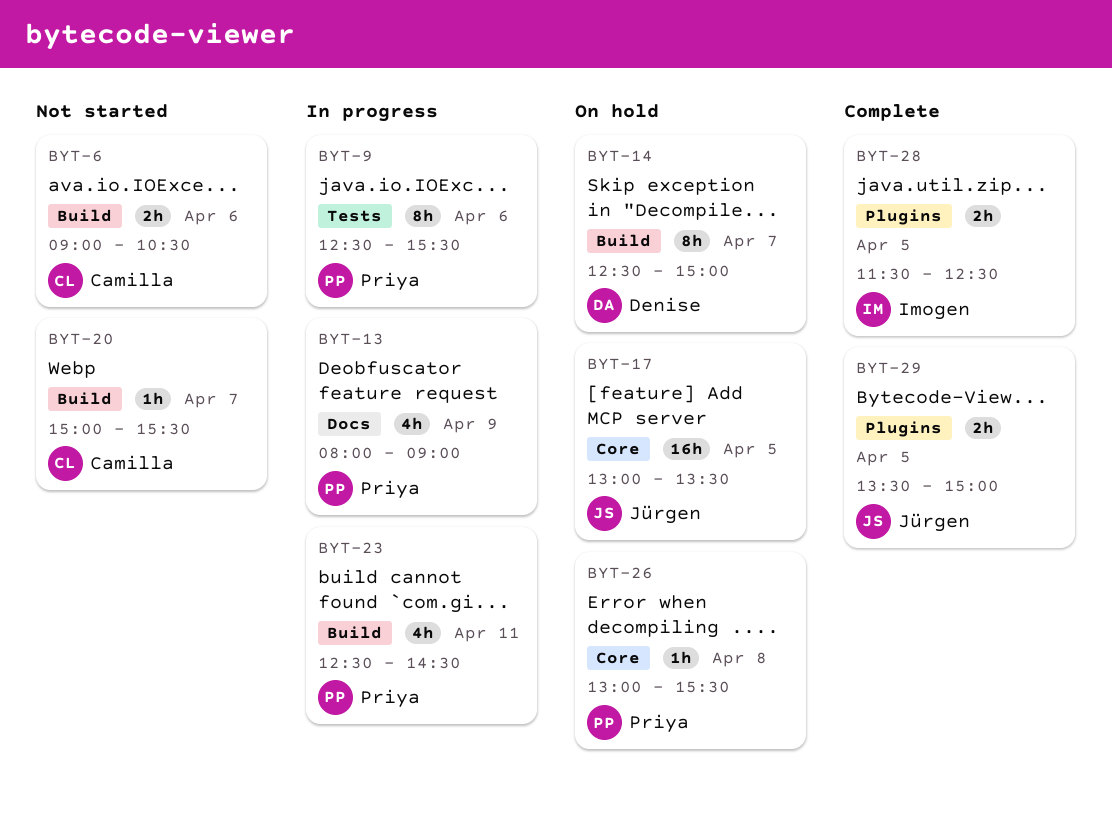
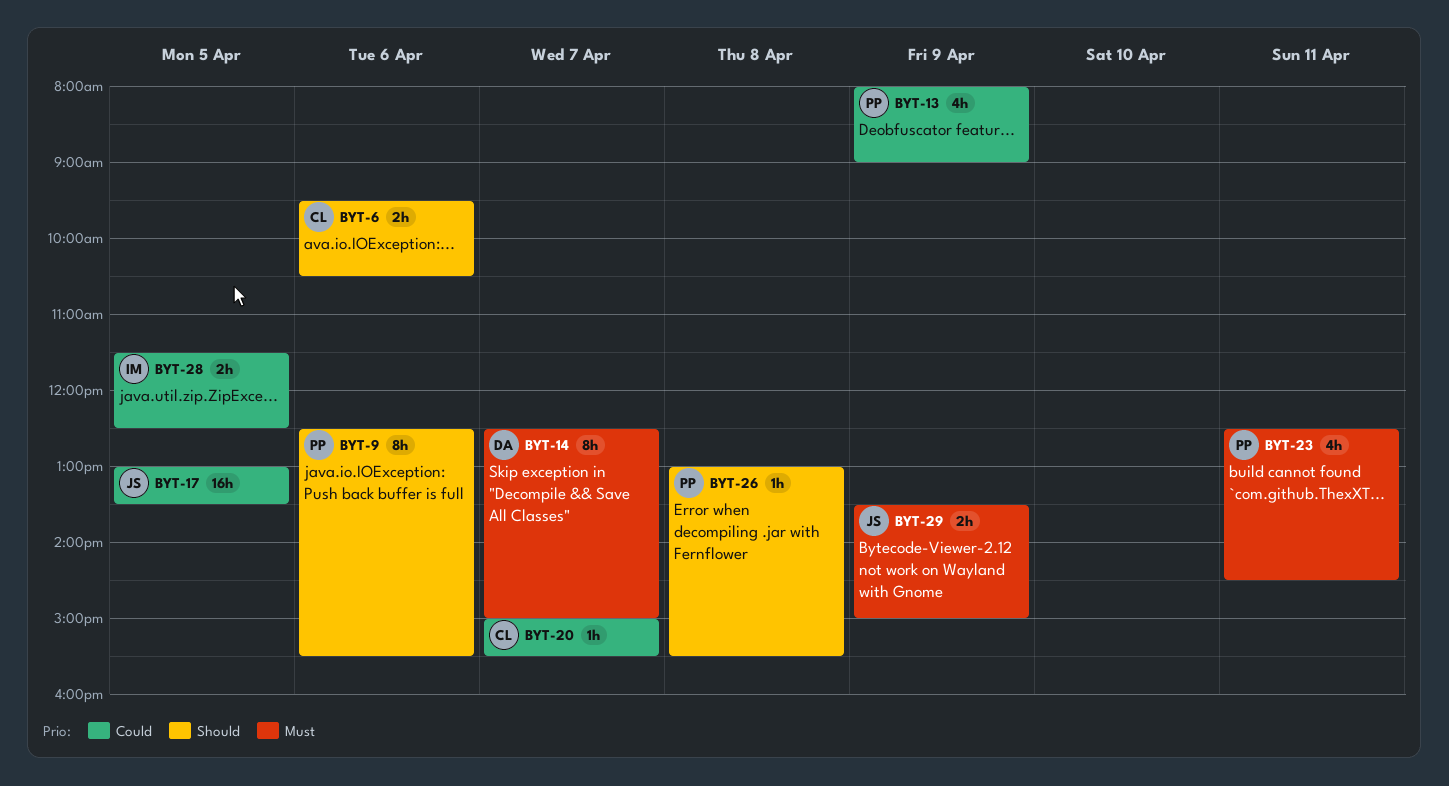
BYT-6, begins: 09:00 -> 09:30
BYT-29, day: Apr 5 -> Apr 9

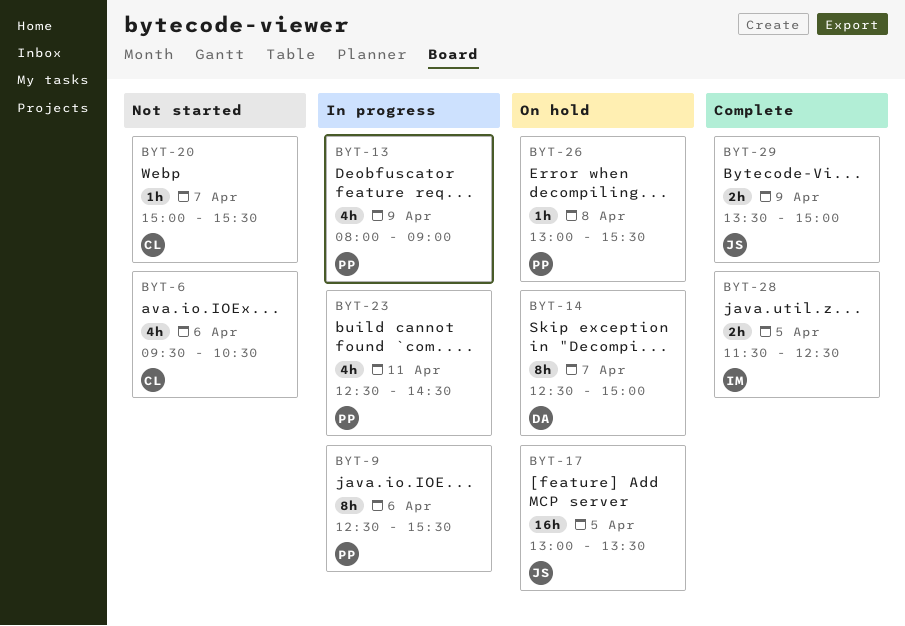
BYT-6, estimate: 2h -> 4h

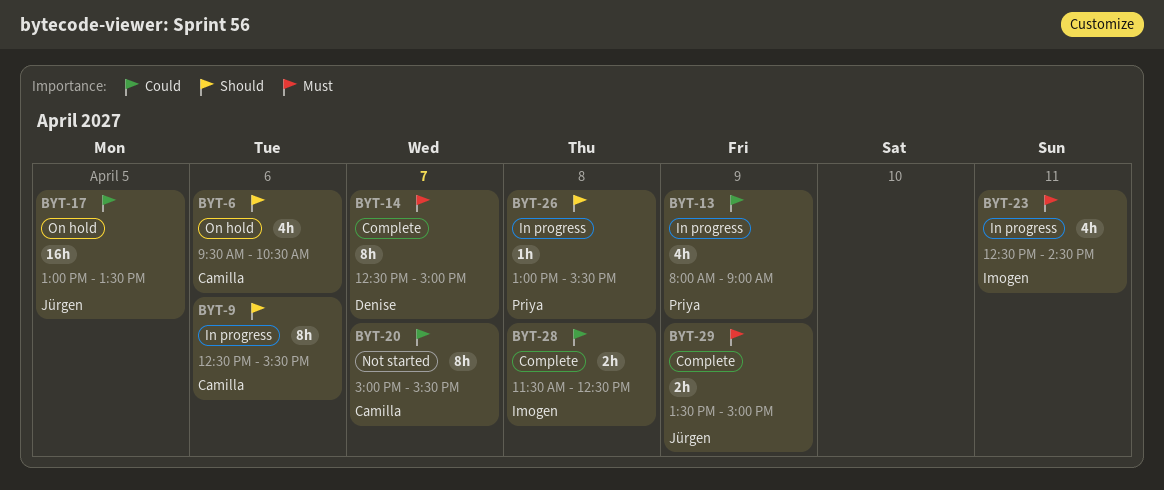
BYT-6, status: Not started -> On hold
BYT-9, owner: Priya -> Camilla
BYT-14, status: On hold -> Complete
BYT-20, estimate: 1h -> 8h
BYT-23, owner: Priya -> Imogen
BYT-26, status: On hold -> In progress
BYT-28, day: Apr 5 -> Apr 8

